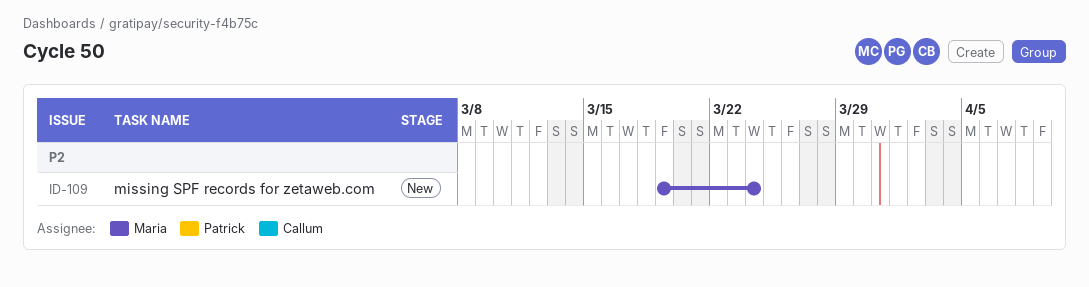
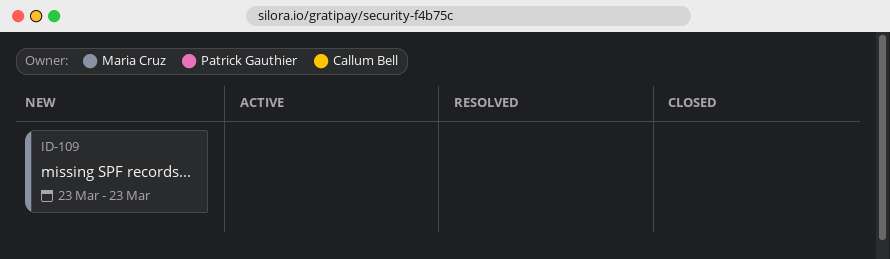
ID-109, start: Mar 19 -> Mar 23
ID-109, due: Mar 24 -> Mar 23

